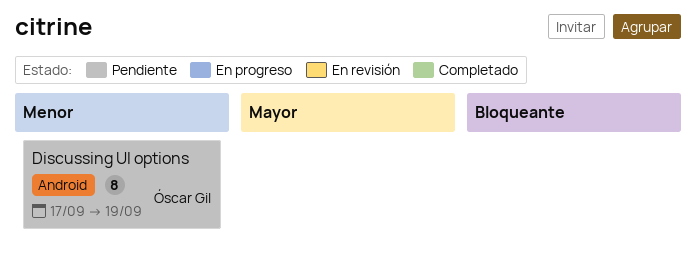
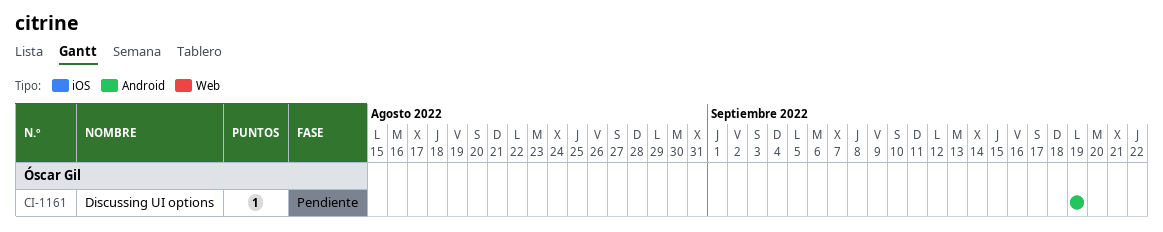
Discussing UI options, estimate: 8 -> 1
Discussing UI options, start: Sep 17 -> Sep 19

